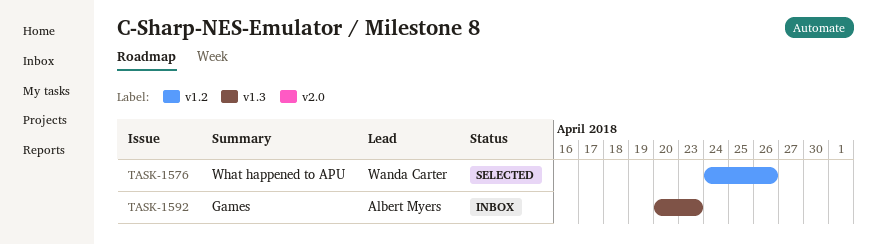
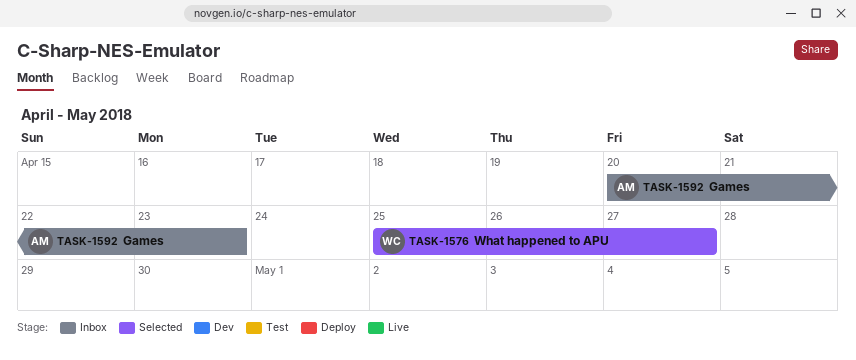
TASK-1576, start: Apr 24 -> Apr 25
TASK-1576, due: Apr 26 -> Apr 27

